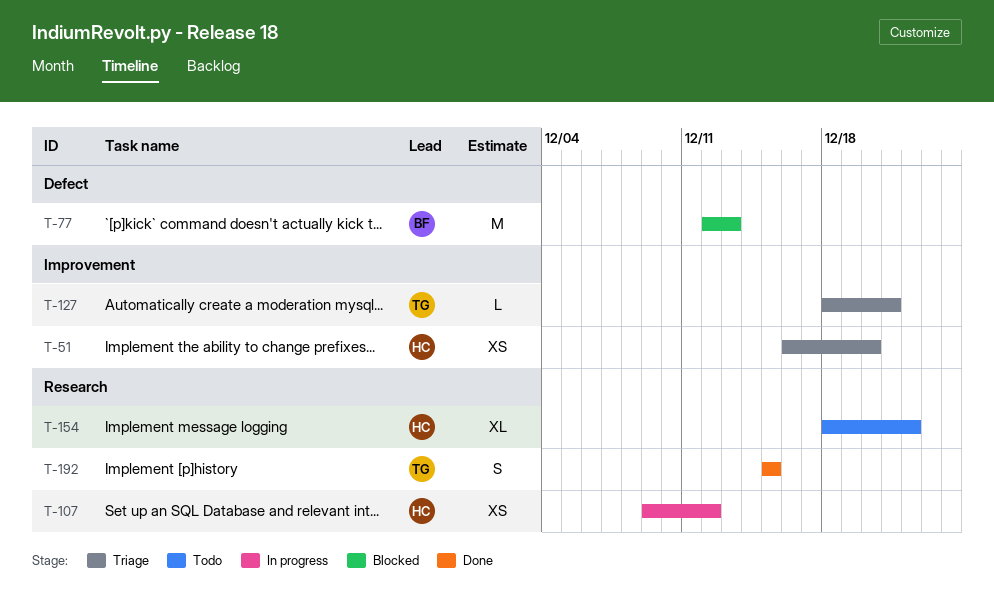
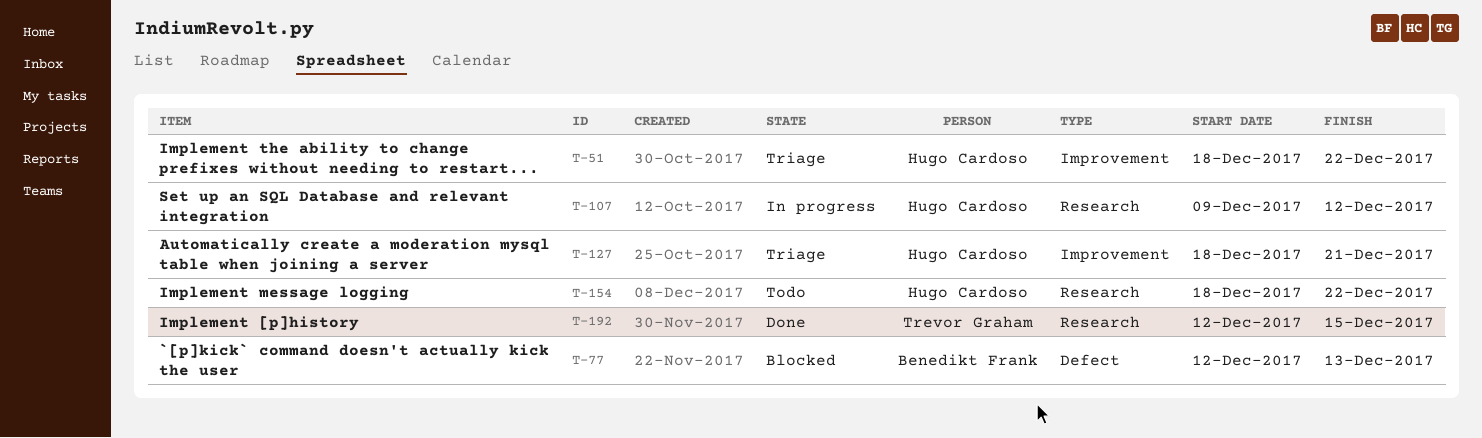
T-51, start: Dec 16 -> Dec 18
T-51, due: Dec 20 -> Dec 22
T-127, owner: Trevor Graham -> Hugo Cardoso
T-192, start: Dec 15 -> Dec 12

